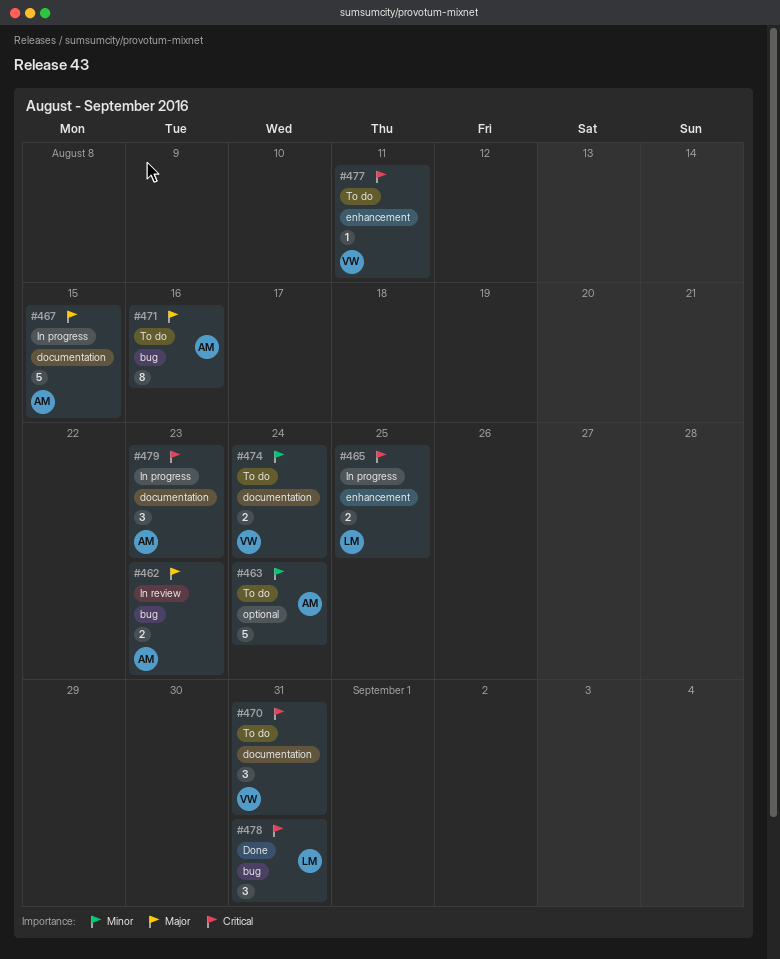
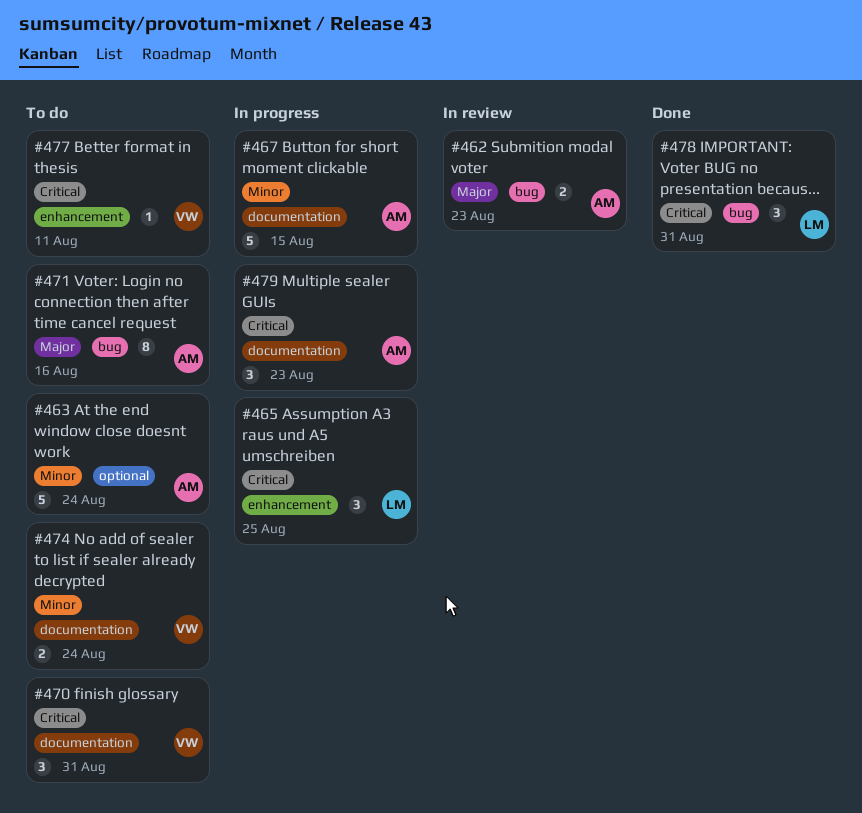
#465, estimate: 2 -> 3
#467, priority: Major -> Minor

